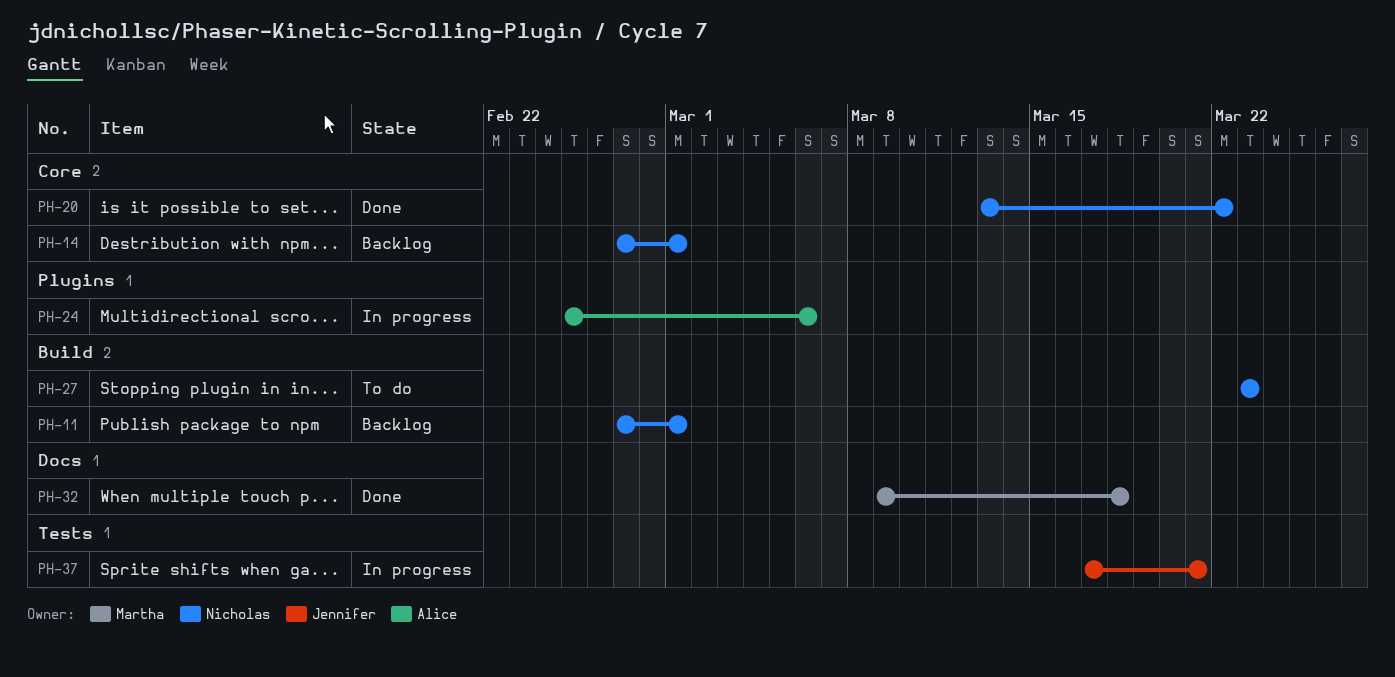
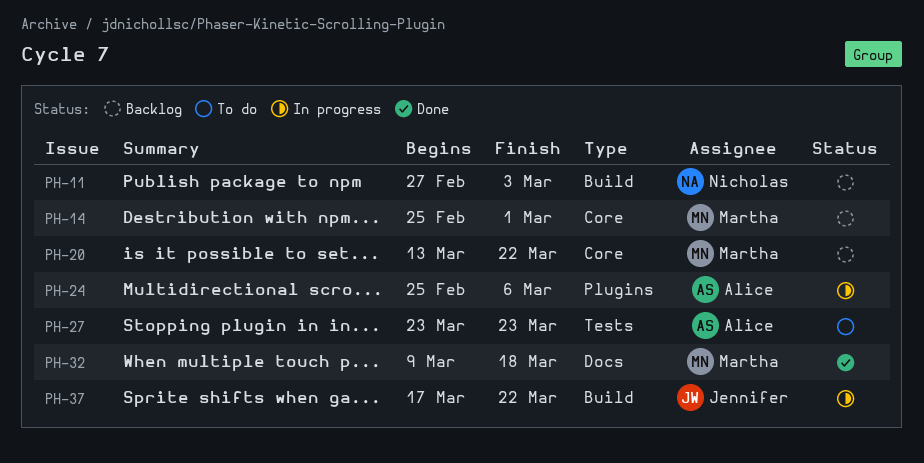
PH-11, due: Mar 1 -> Mar 3
PH-14, owner: Nicholas -> Martha
PH-14, start: Feb 27 -> Feb 25
PH-20, status: Done -> Backlog
PH-20, owner: Nicholas -> Martha
PH-27, owner: Nicholas -> Alice
PH-27, label: Build -> Tests
PH-37, label: Tests -> Build
PH-37, due: Mar 21 -> Mar 22

